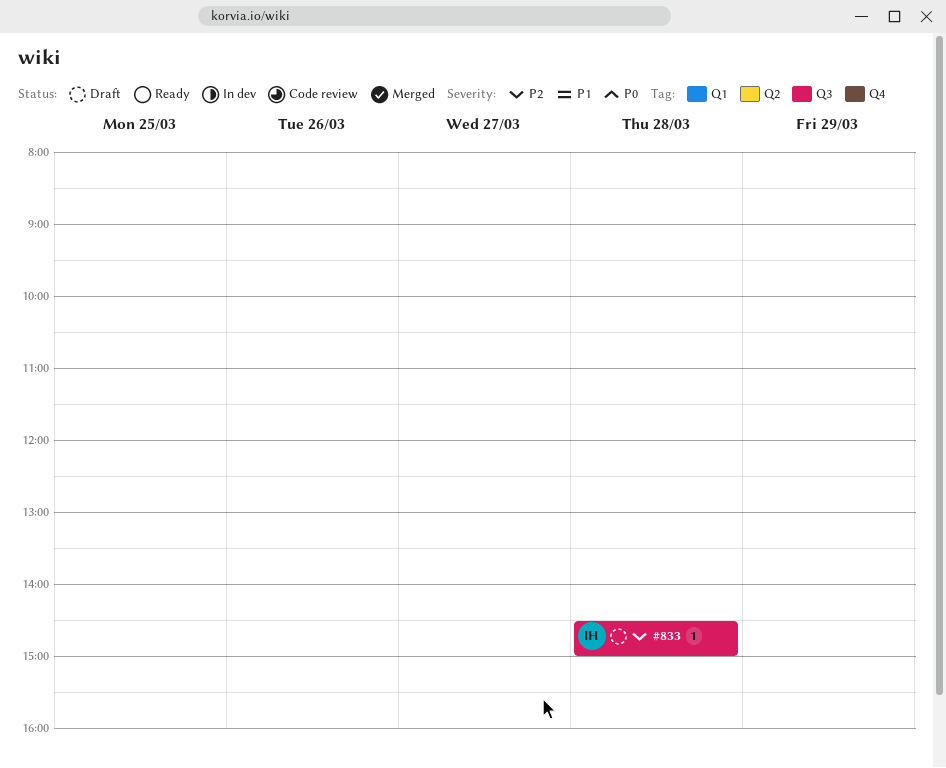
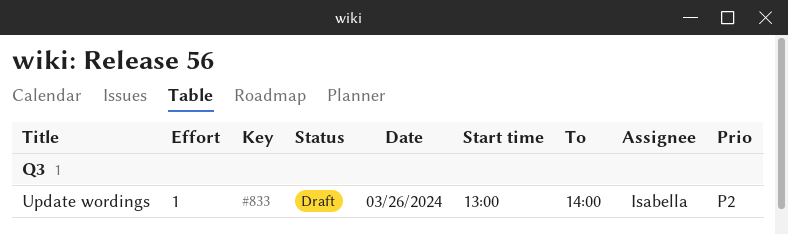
#833, day: Mar 28 -> Mar 26
#833, begins: 14:30 -> 13:00
#833, ends: 15:00 -> 14:00

